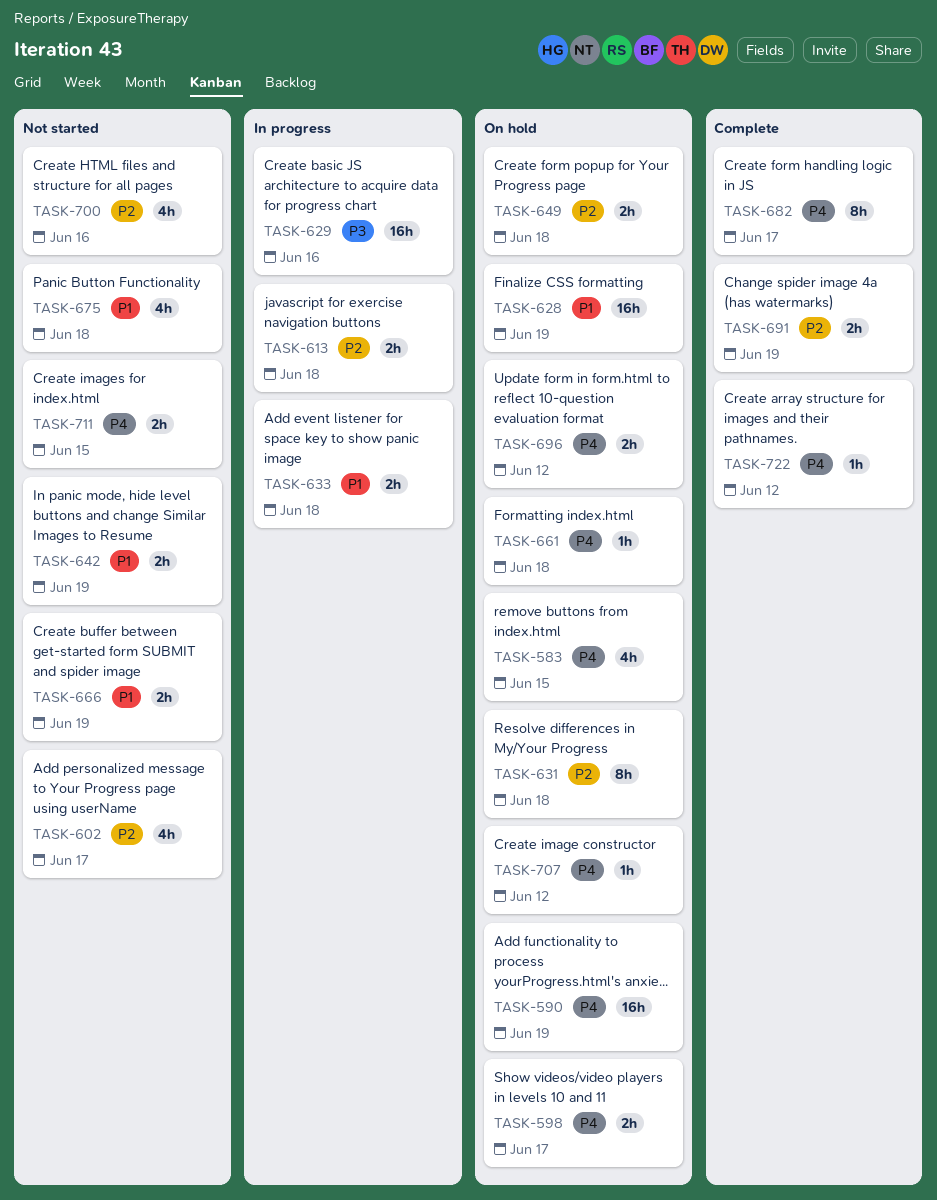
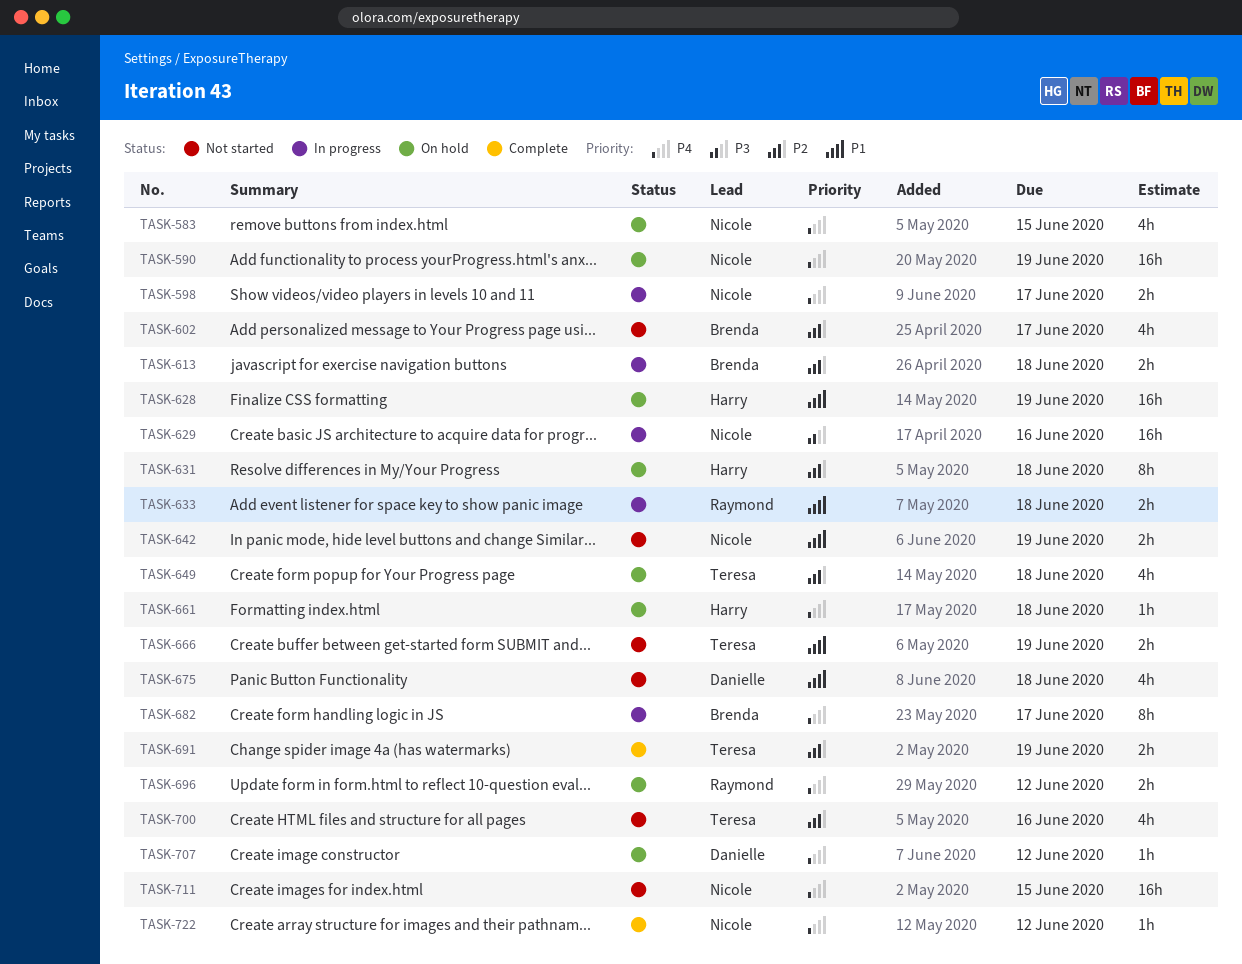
TASK-598, status: On hold -> In progress
TASK-649, estimate: 2h -> 4h
TASK-682, status: Complete -> In progress
TASK-711, estimate: 2h -> 16h

